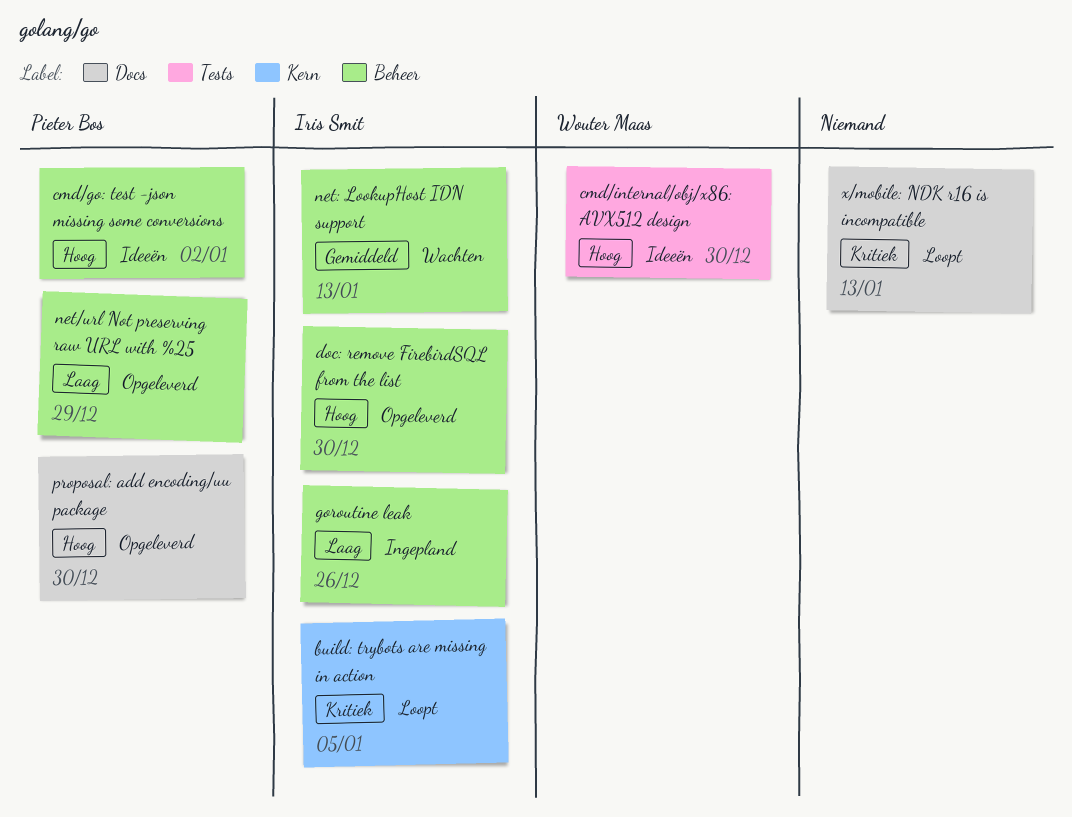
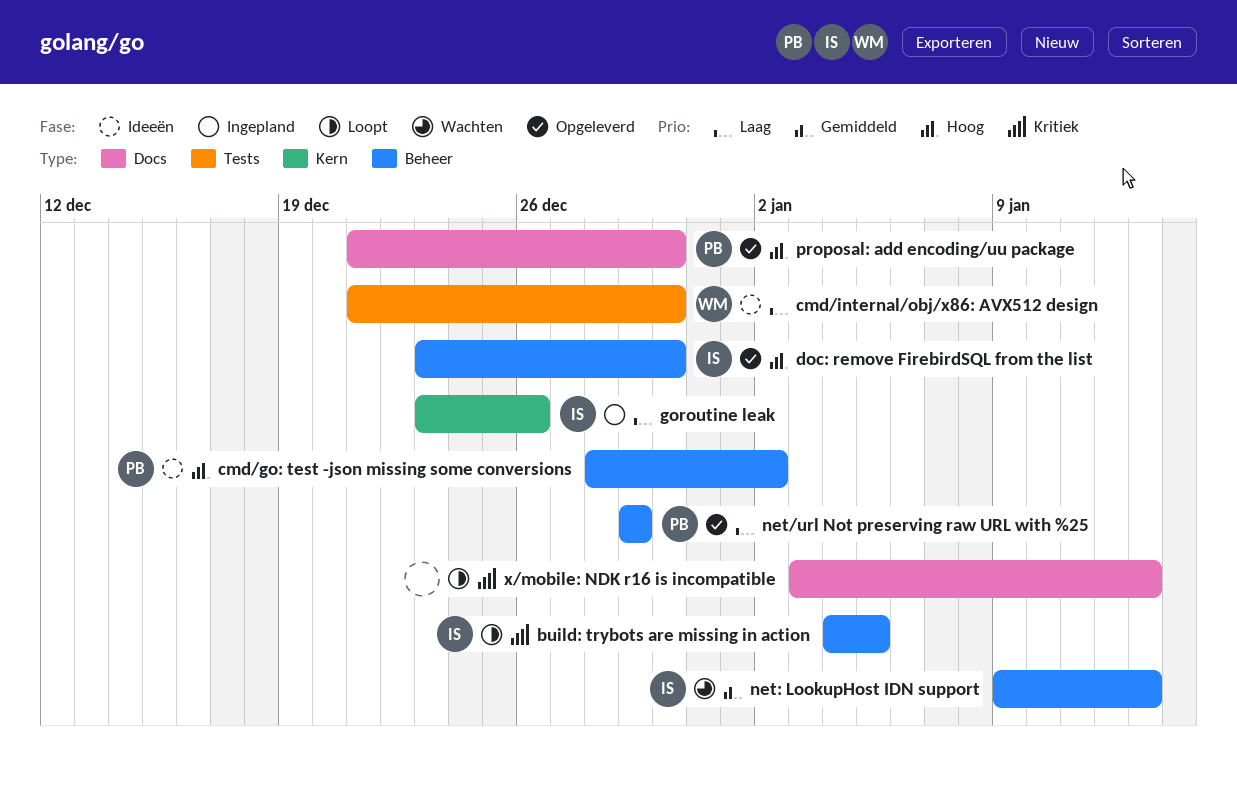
build: trybots are missing in action, label: Kern -> Beheer
cmd/internal/obj/x86: AVX512 design, priority: Hoog -> Laag
goroutine leak, label: Beheer -> Kern

